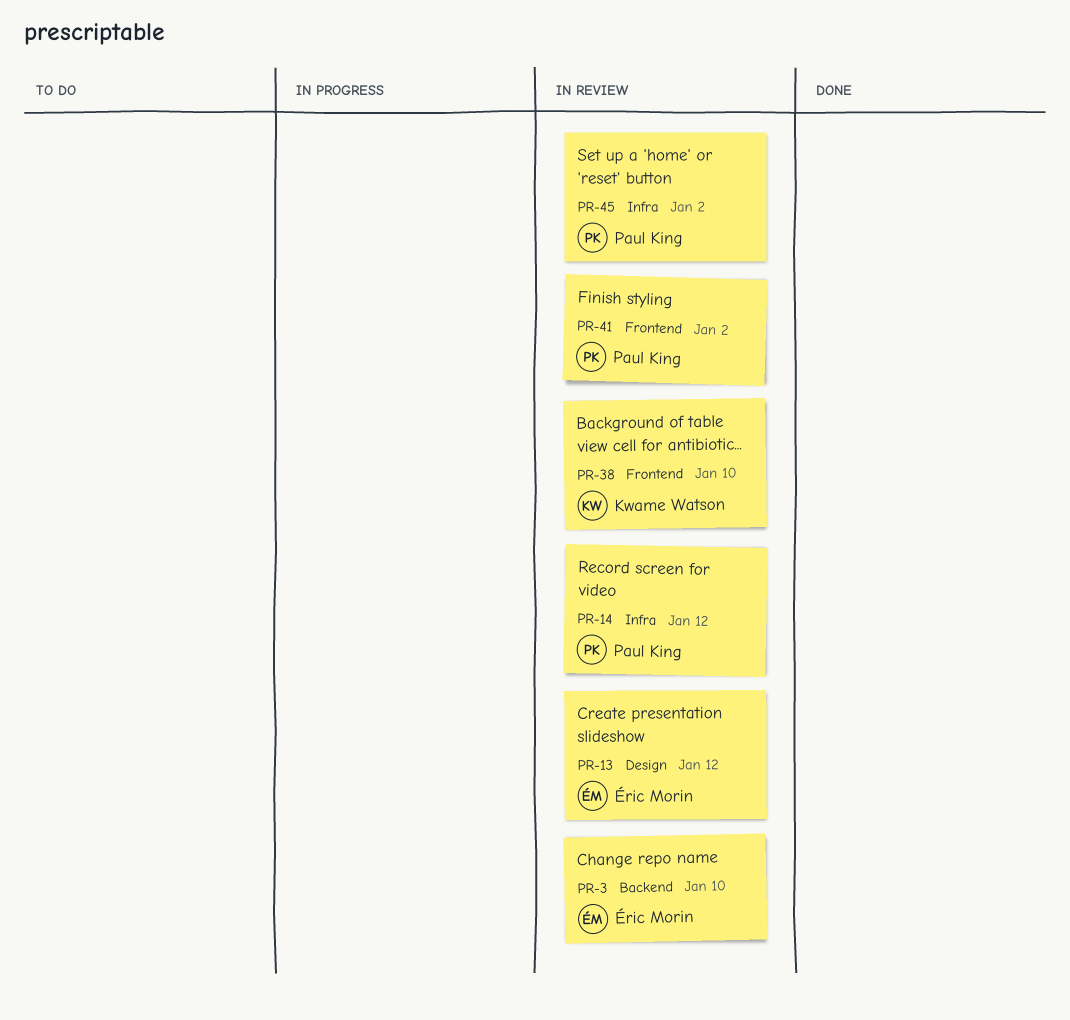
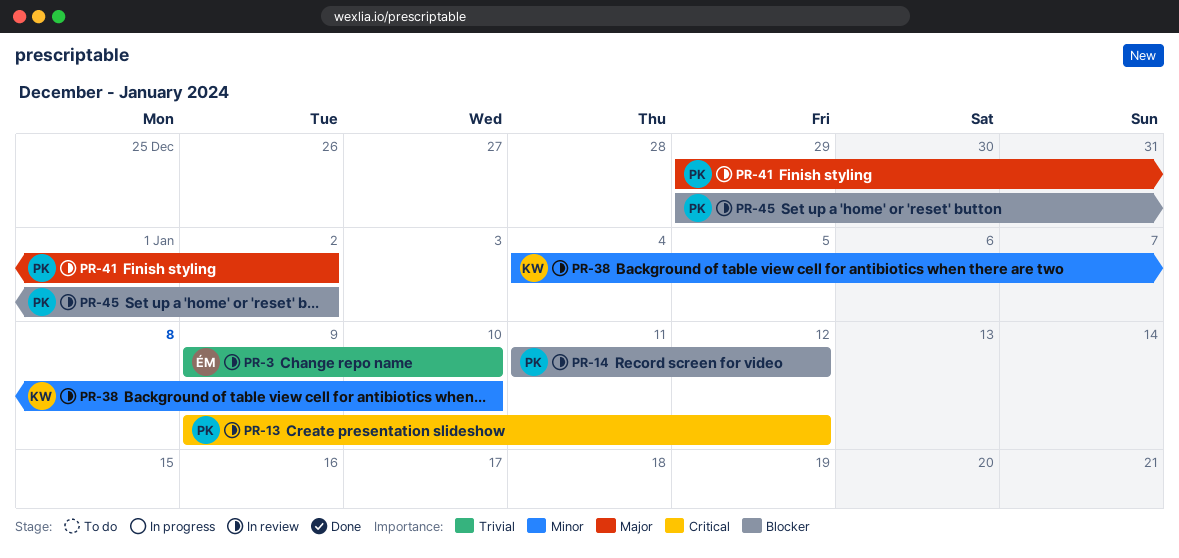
PR-13, owner: Éric Morin -> Paul King

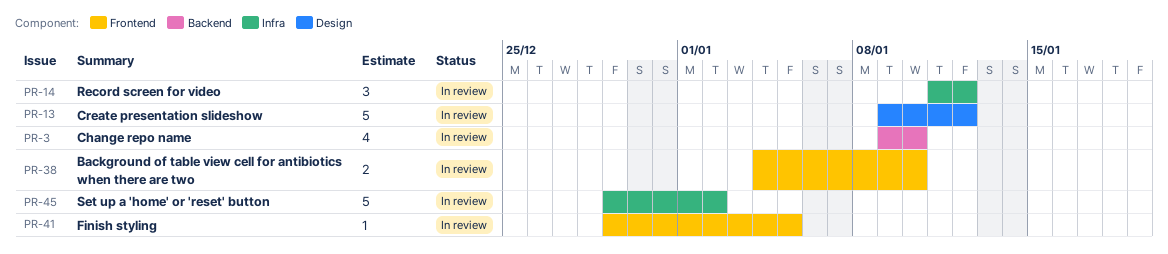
PR-41, due: Jan 2 -> Jan 5

